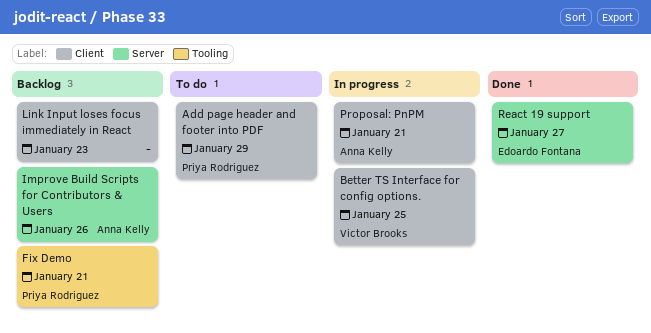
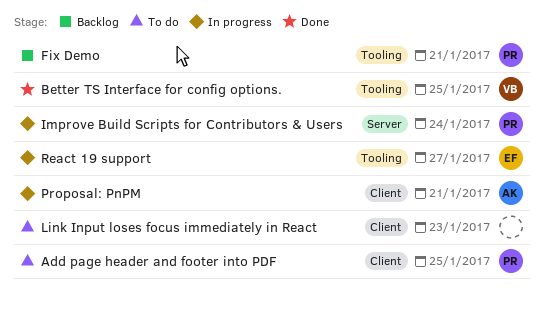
Add page header and footer into PDF, due: Jan 29 -> Jan 25
Better TS Interface for config options., status: In progress -> Done
Better TS Interface for config options., label: Client -> Tooling
Improve Build Scripts for Contributors & Users, status: Backlog -> In progress
Improve Build Scripts for Contributors & Users, owner: Anna Kelly -> Priya Rodriguez
Improve Build Scripts for Contributors & Users, due: Jan 26 -> Jan 24
Link Input loses focus immediately in React, status: Backlog -> To do
React 19 support, status: Done -> In progress
React 19 support, label: Server -> Tooling

